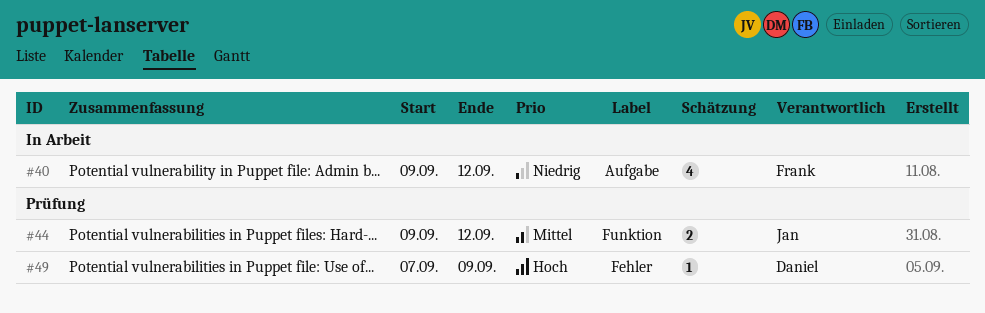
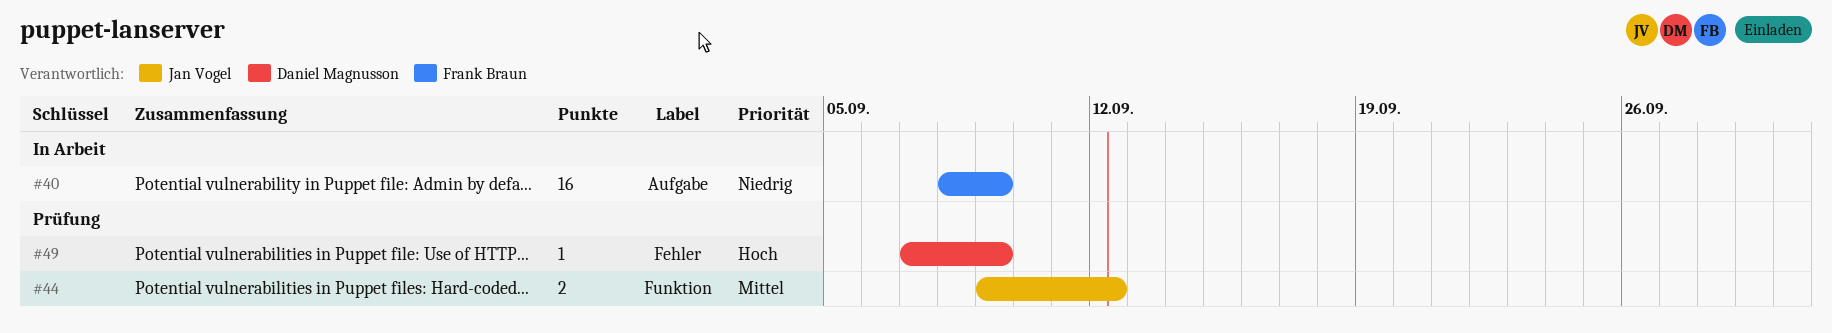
#40, estimate: 4 -> 16
#40, start: Sep 9 -> Sep 8
#40, due: Sep 12 -> Sep 9

